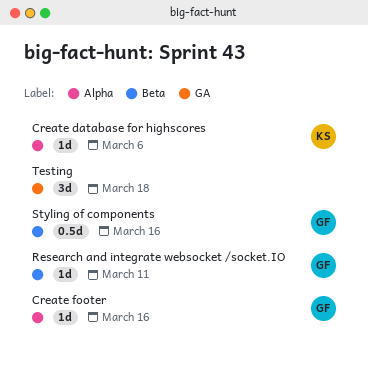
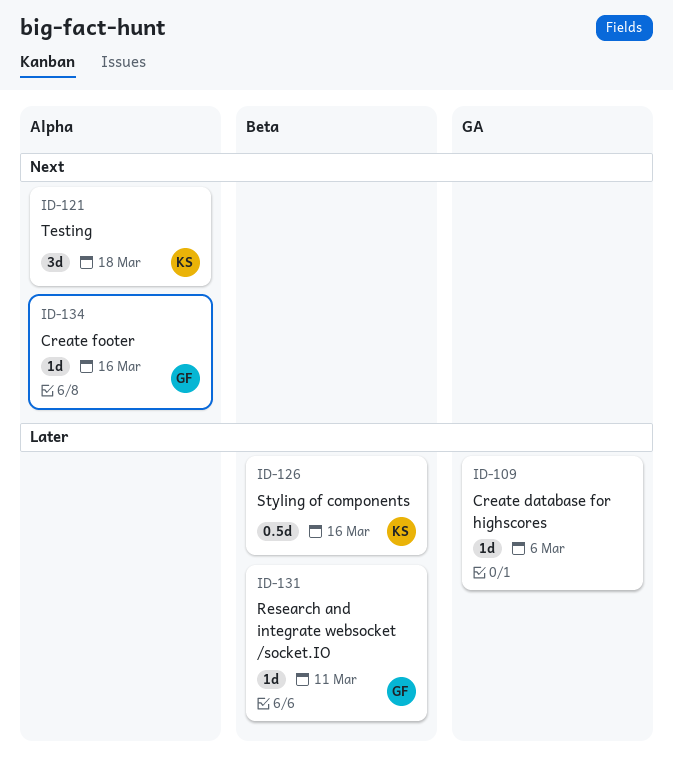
Create database for highscores, owner: KS -> none
Create database for highscores, label: Alpha -> GA
Styling of components, owner: GF -> KS
Testing, owner: none -> KS
Testing, label: GA -> Alpha

